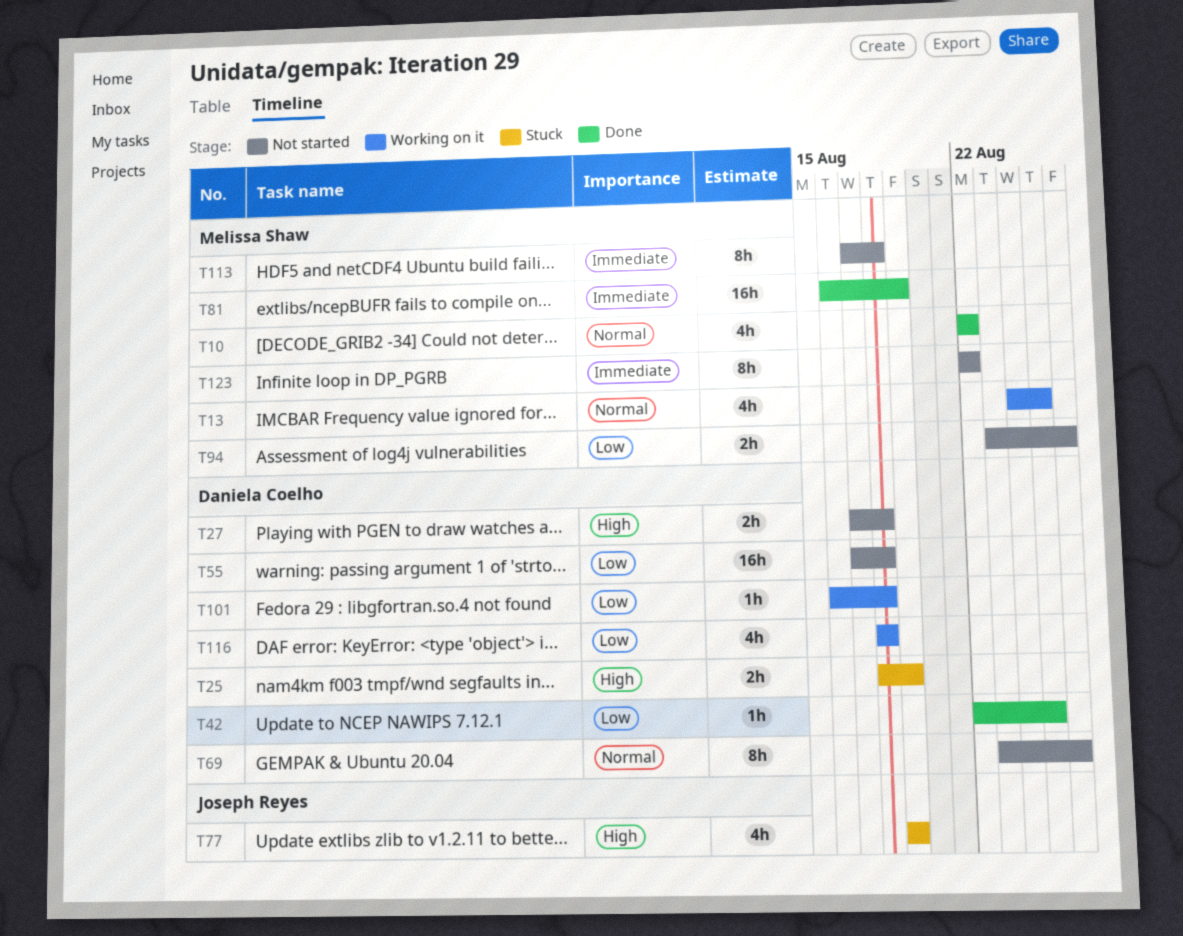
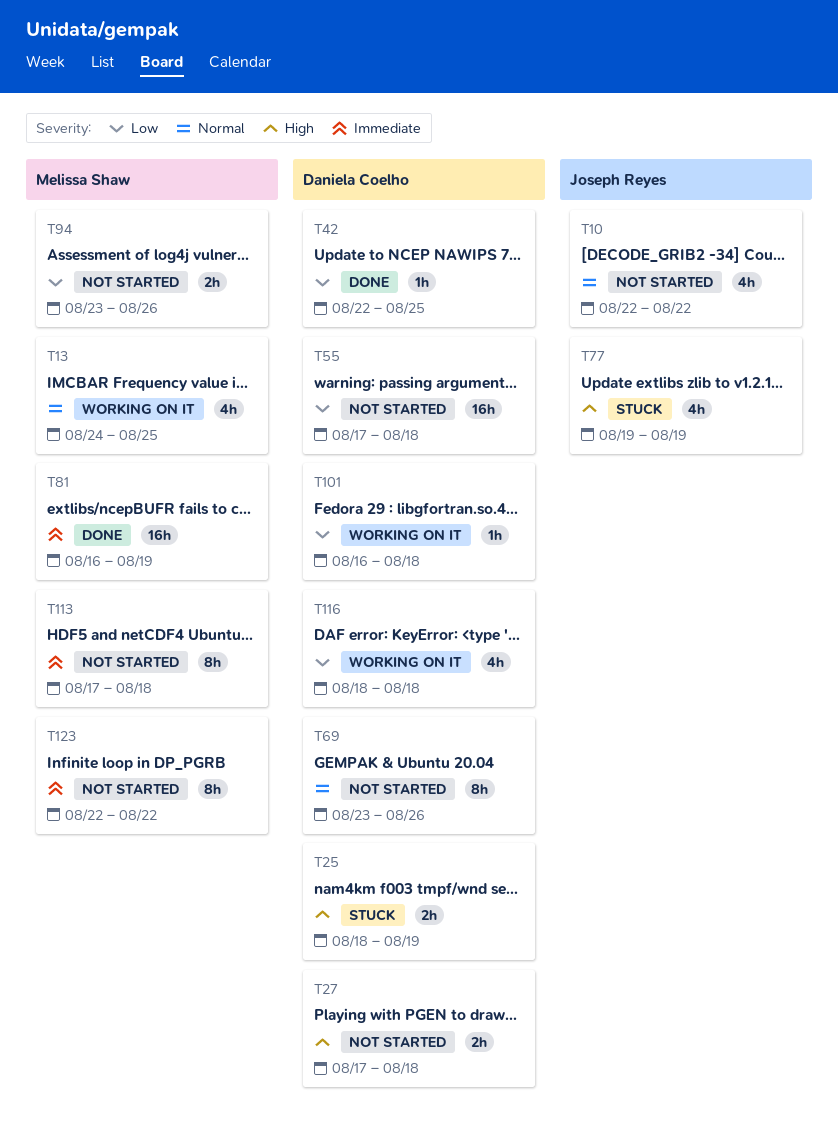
T10, status: Done -> Not started
T10, owner: Melissa Shaw -> Joseph Reyes

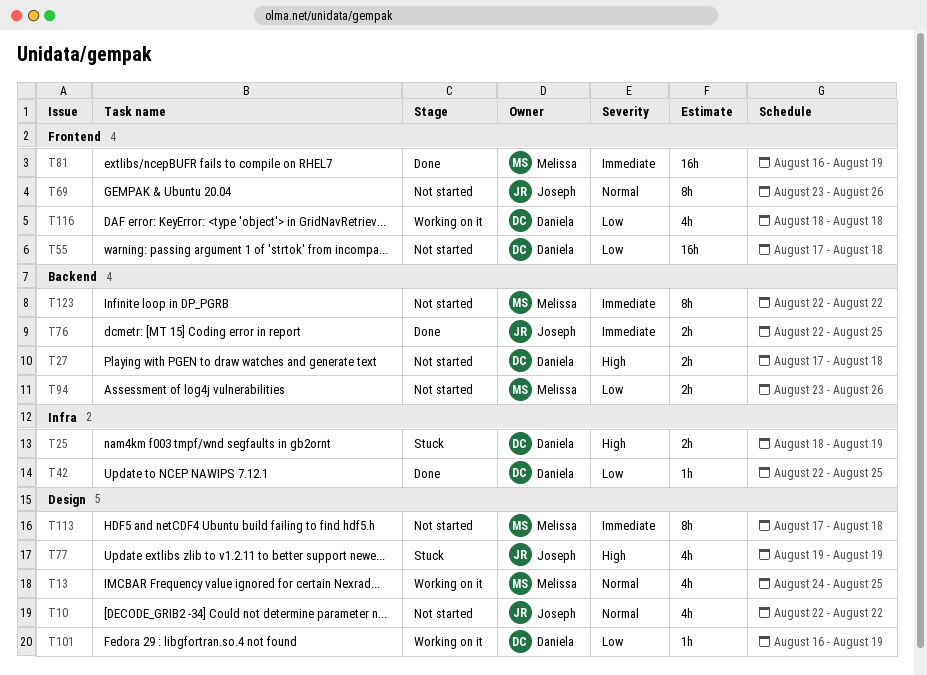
T69, owner: Daniela Coelho -> Joseph Reyes
T76: none -> present
T101, due: Aug 18 -> Aug 19

